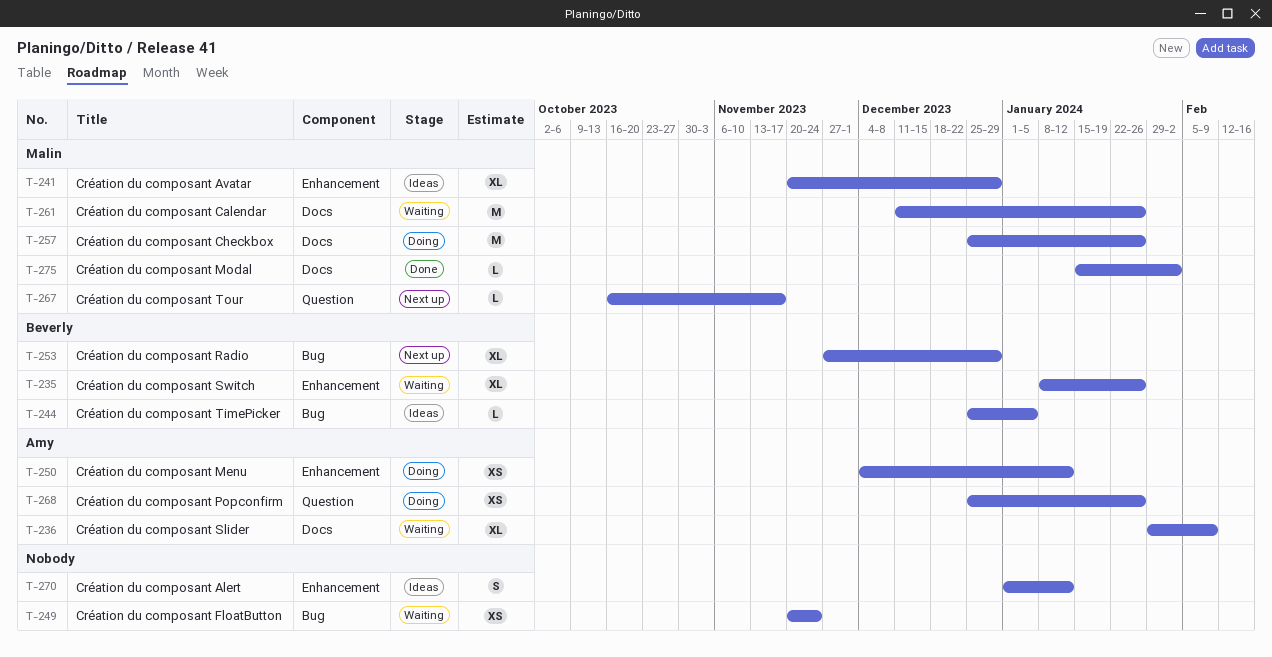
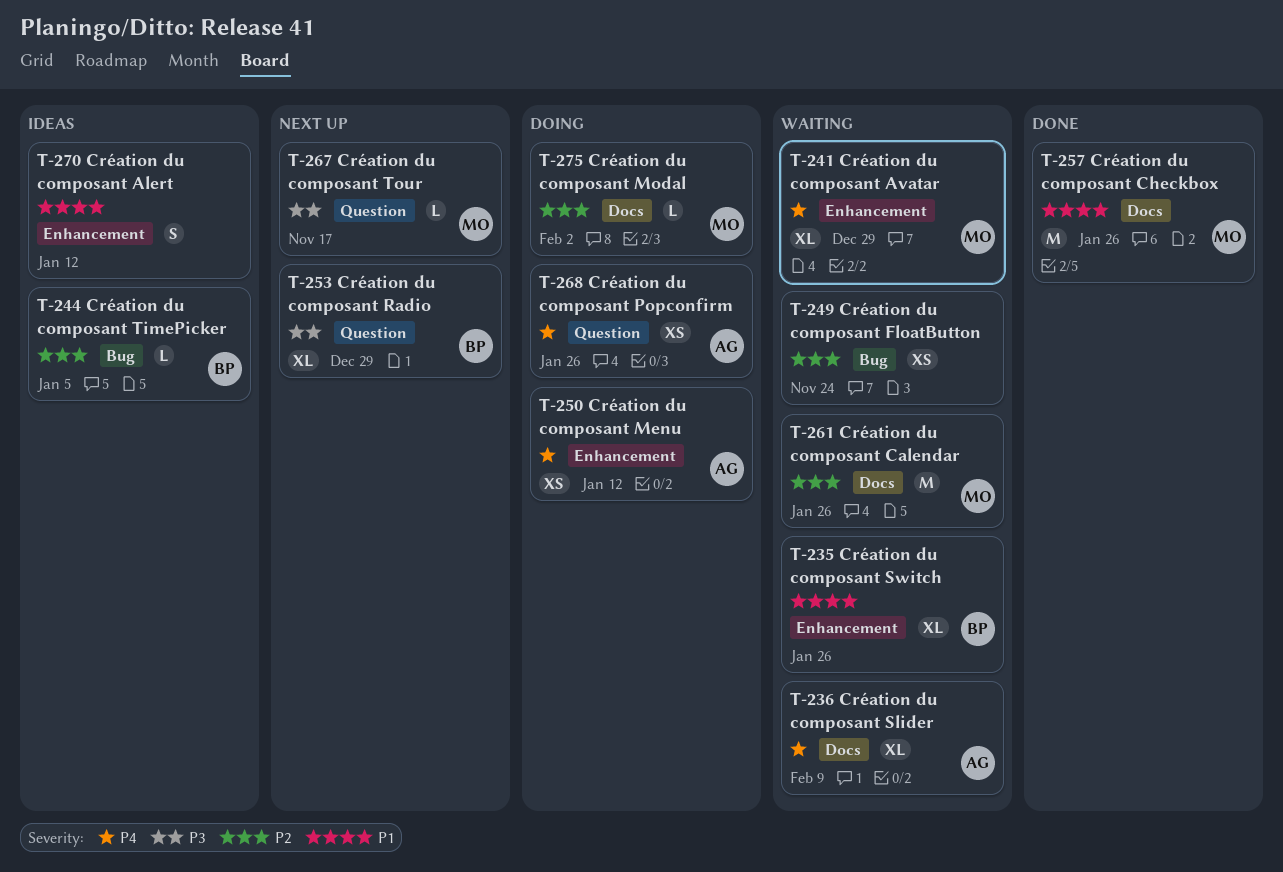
T-241, status: Ideas -> Waiting
T-253, label: Bug -> Question
T-257, status: Doing -> Done
T-275, status: Done -> Doing

